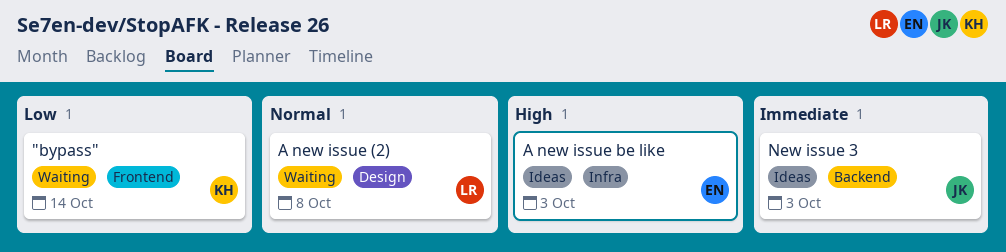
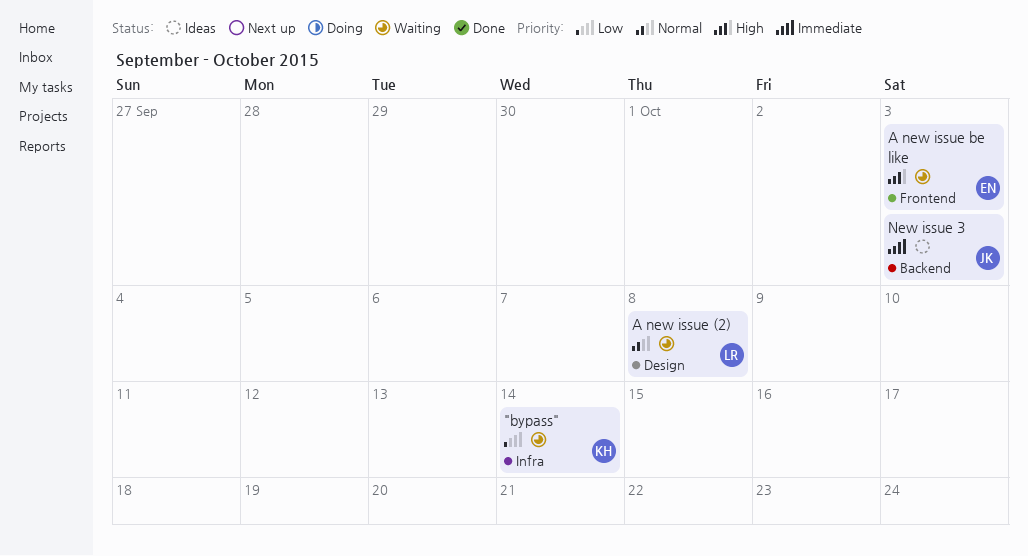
"bypass", label: Frontend -> Infra
A new issue be like, status: Ideas -> Waiting
A new issue be like, label: Infra -> Frontend

